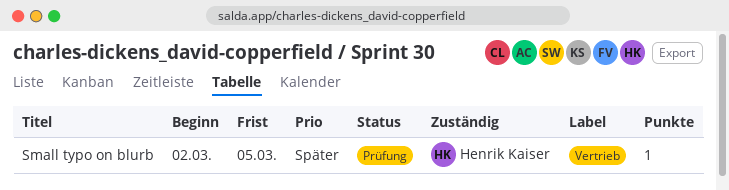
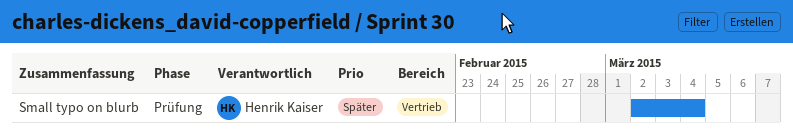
Small typo on blurb, due: Mar 5 -> Mar 4

